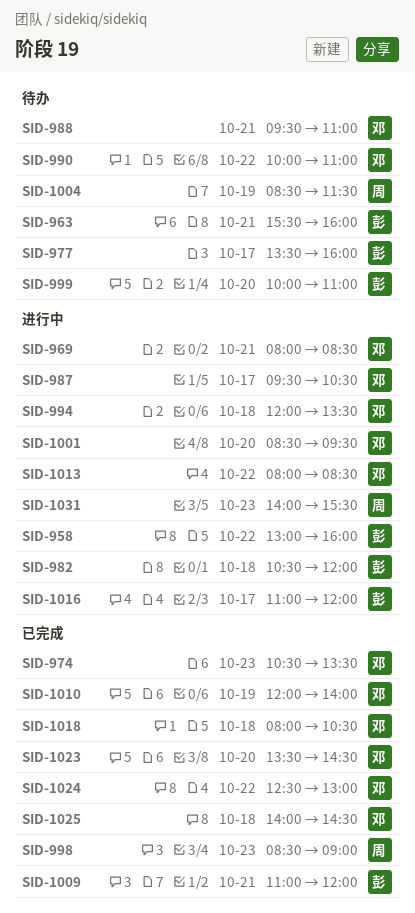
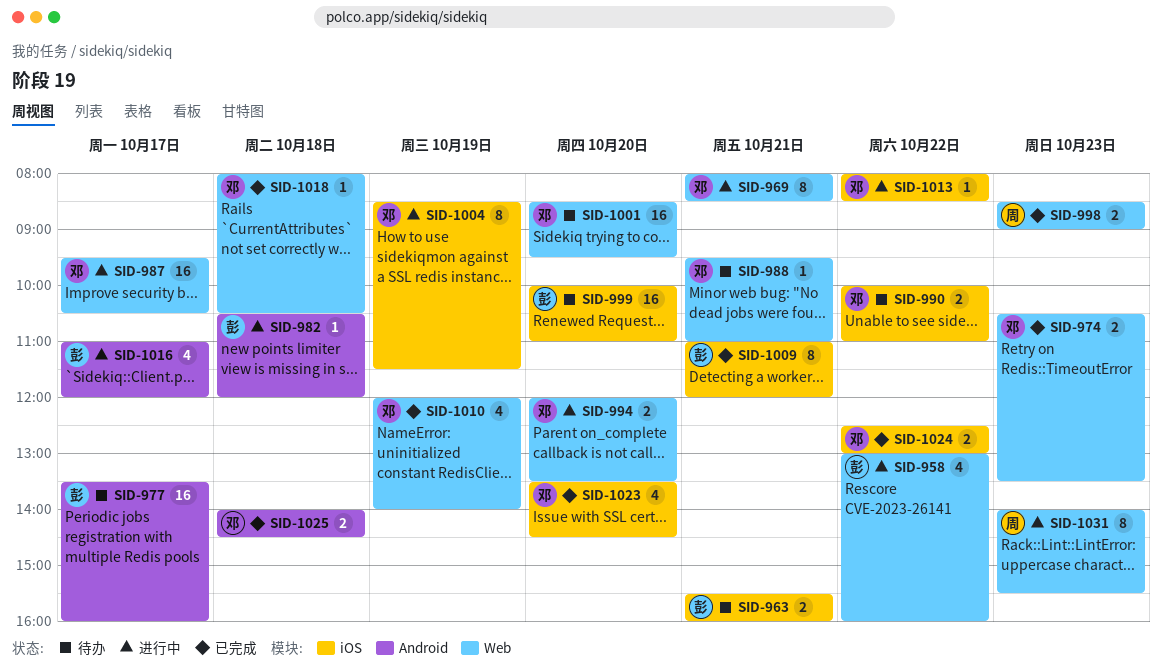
SID-994, day: Oct 18 -> Oct 20
SID-1001, status: 进行中 -> 待办
SID-1004, status: 待办 -> 进行中
SID-1004, owner: 周 -> 邓

